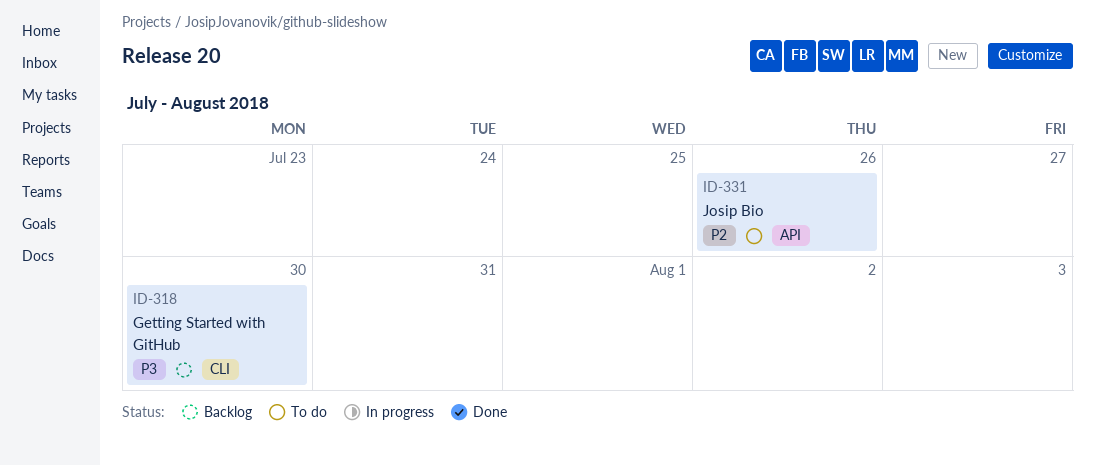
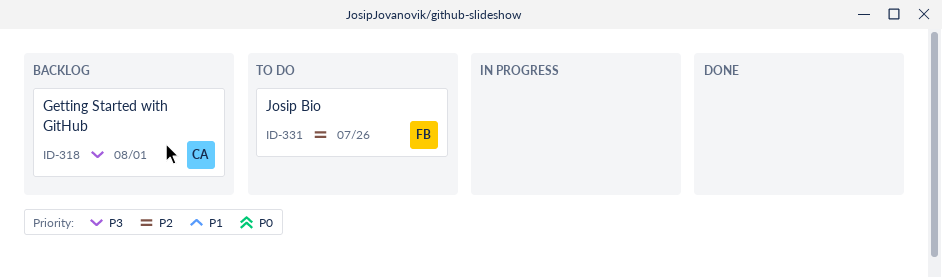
ID-318, due: Jul 30 -> Aug 1

